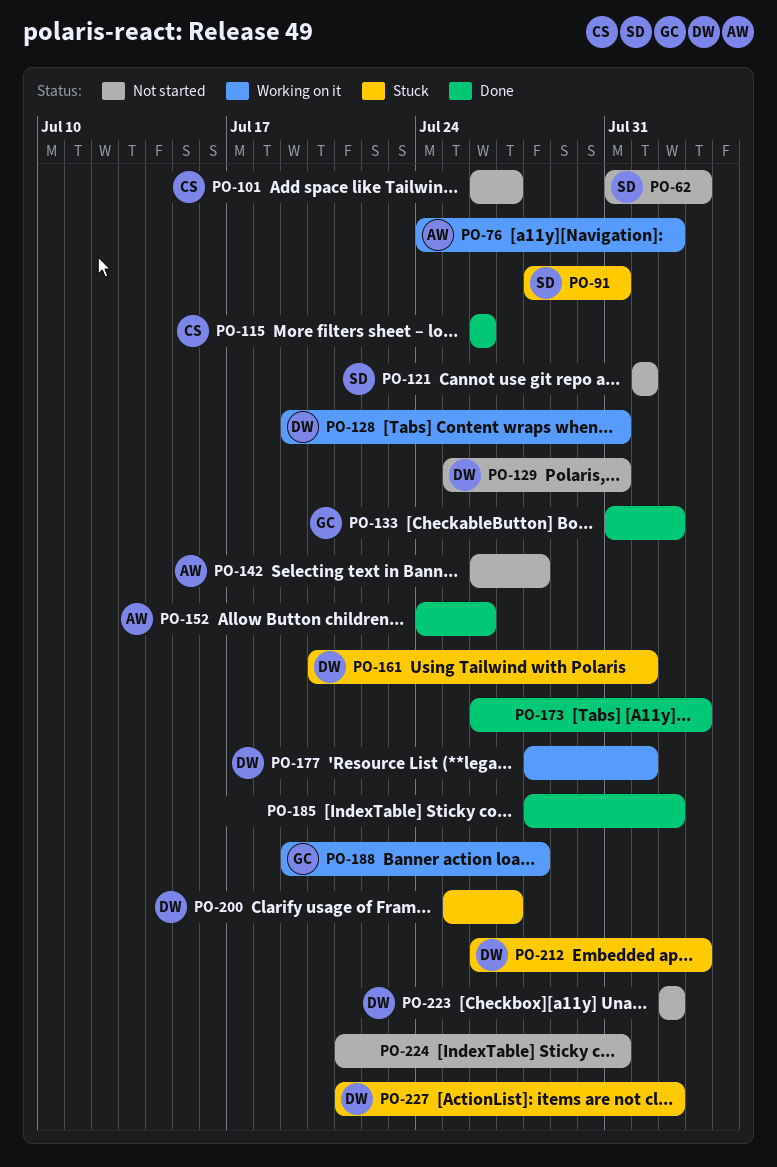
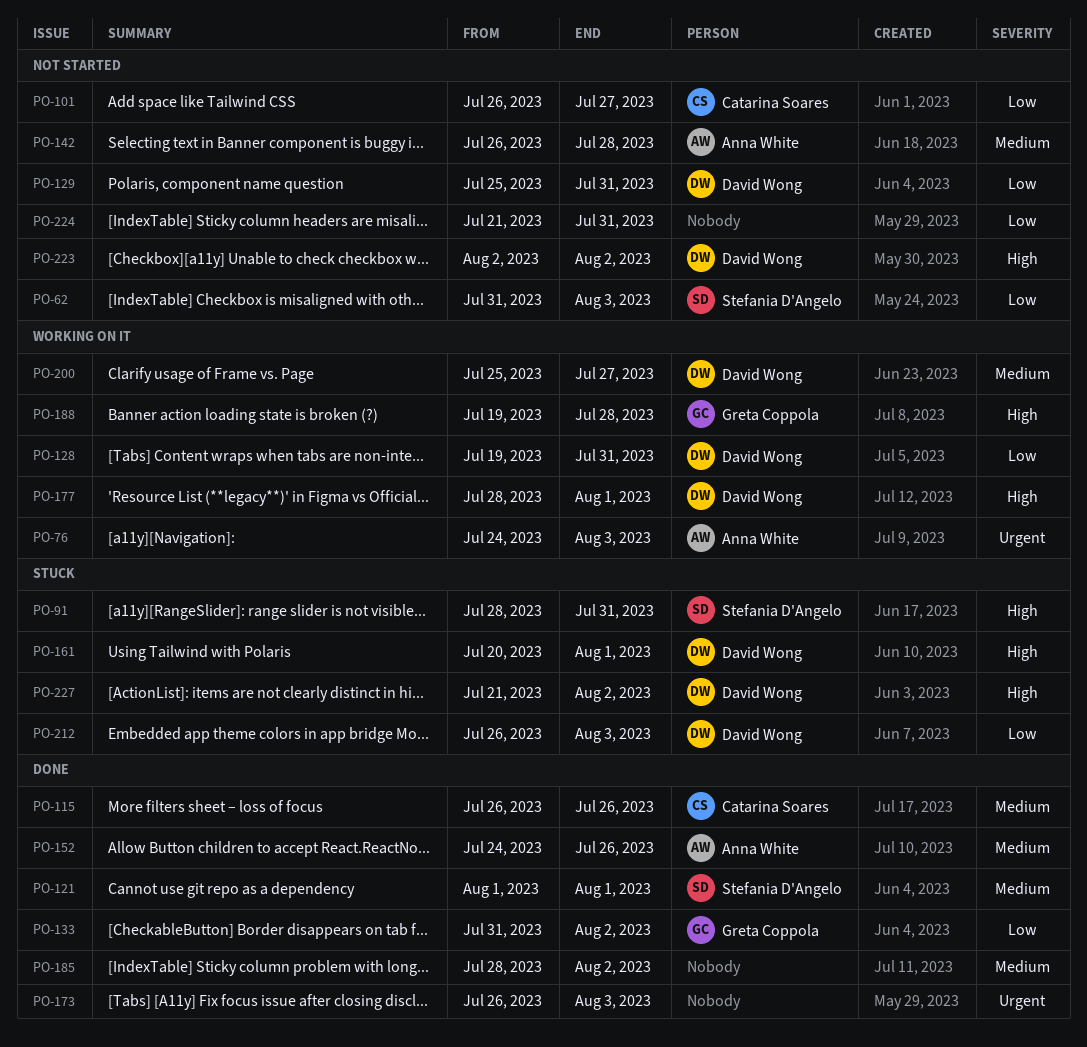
PO-76, due: Aug 2 -> Aug 3
PO-121, status: Not started -> Done
PO-200, status: Stuck -> Working on it

